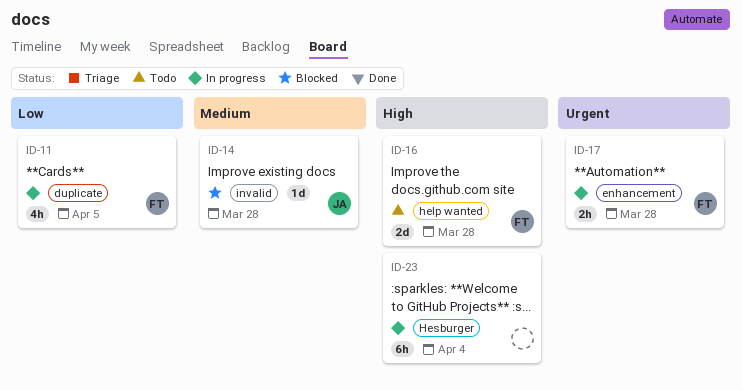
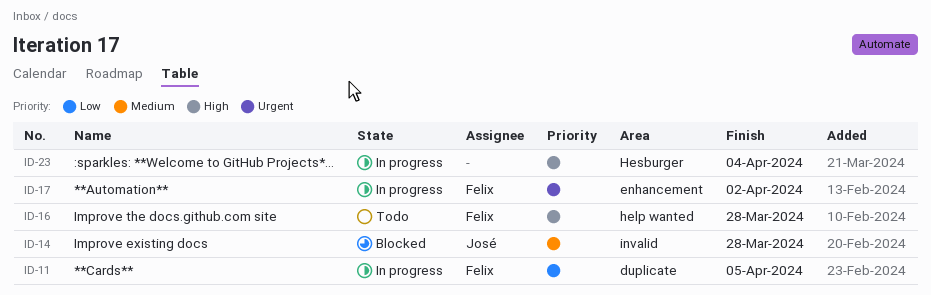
ID-17, due: Mar 28 -> Apr 2

